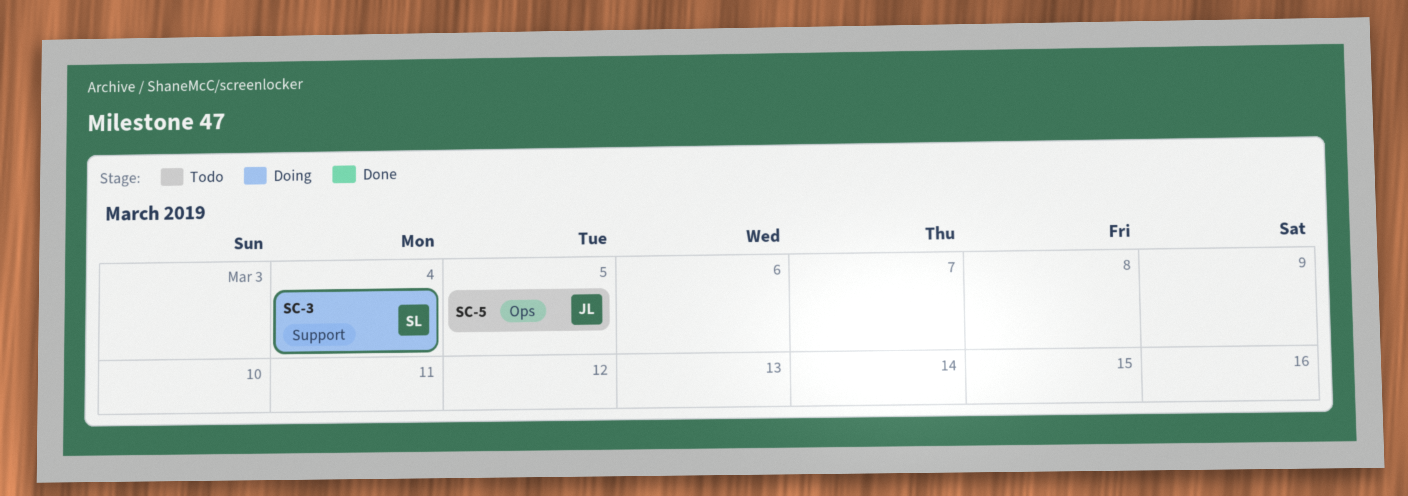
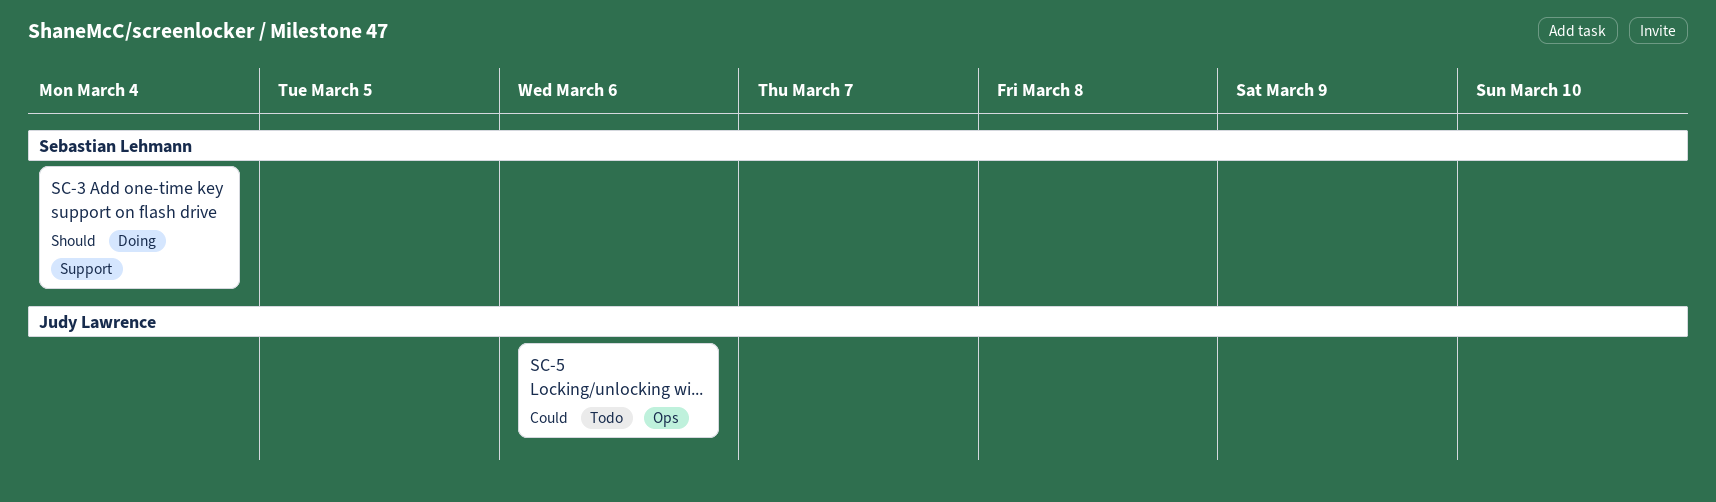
SC-5, due: Mar 5 -> Mar 6

